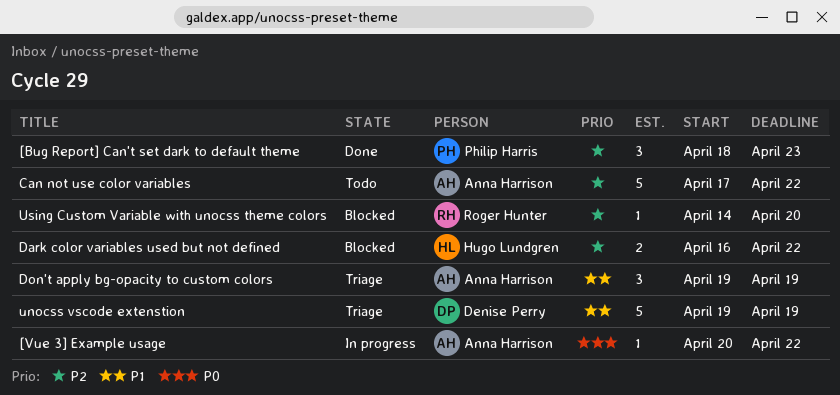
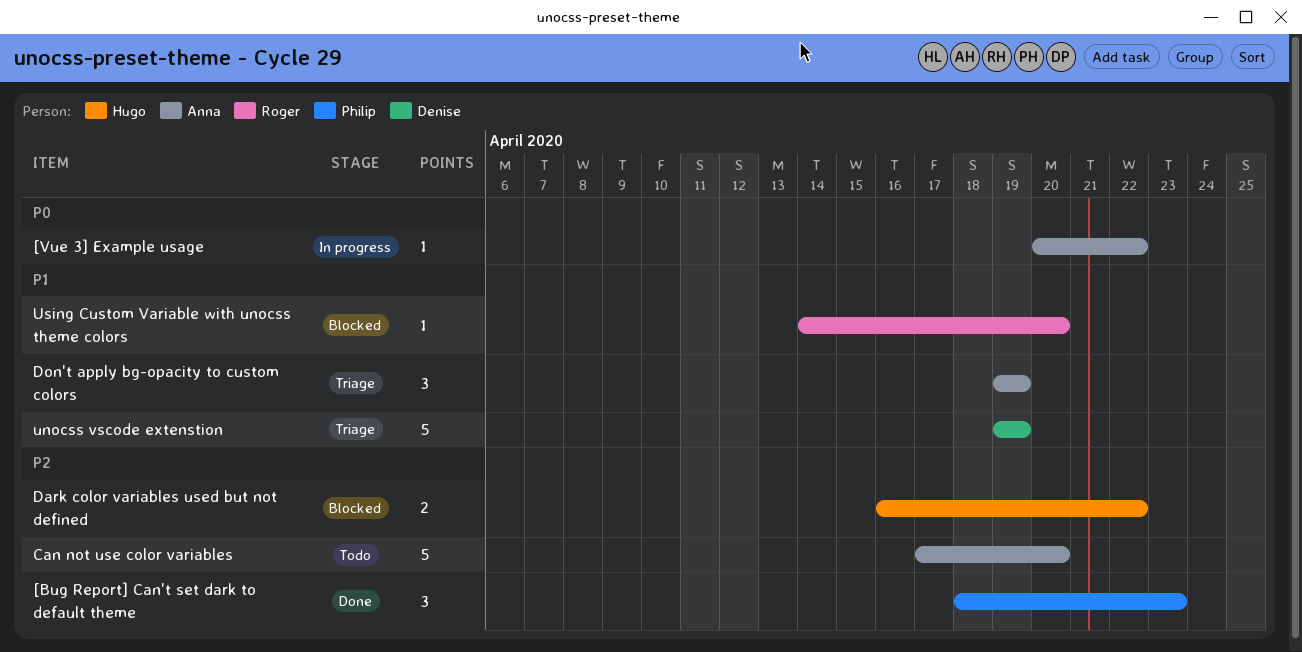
Can not use color variables, due: Apr 22 -> Apr 20
Using Custom Variable with unocss theme colors, priority: P2 -> P1

